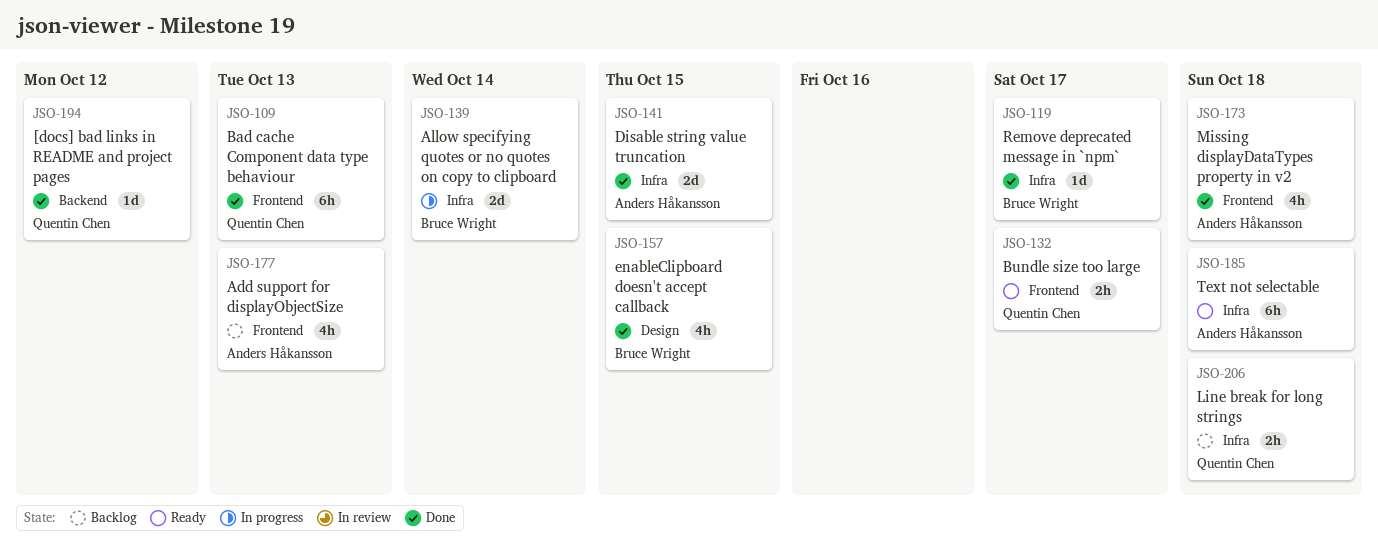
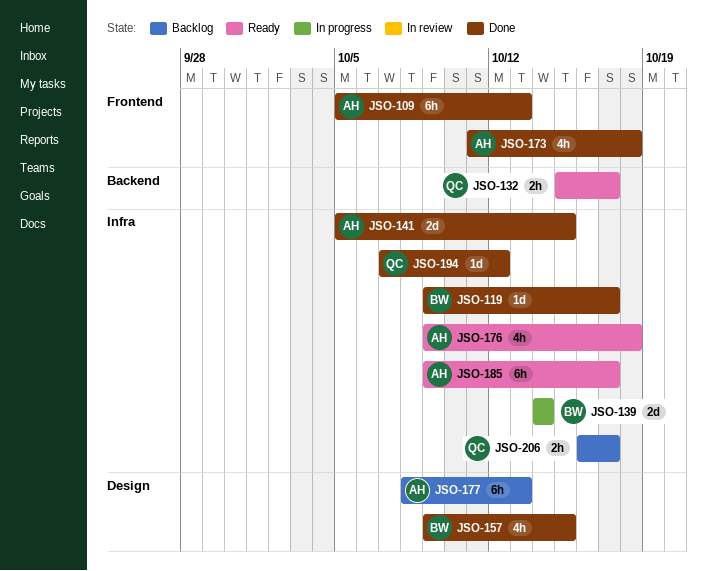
JSO-109, owner: Quentin Chen -> Anders Håkansson
JSO-132, label: Frontend -> Backend
JSO-176: none -> present
JSO-177, label: Frontend -> Design
JSO-177, estimate: 4h -> 6h
JSO-185, due: Oct 18 -> Oct 17
JSO-194, label: Backend -> Infra
JSO-206, due: Oct 18 -> Oct 17

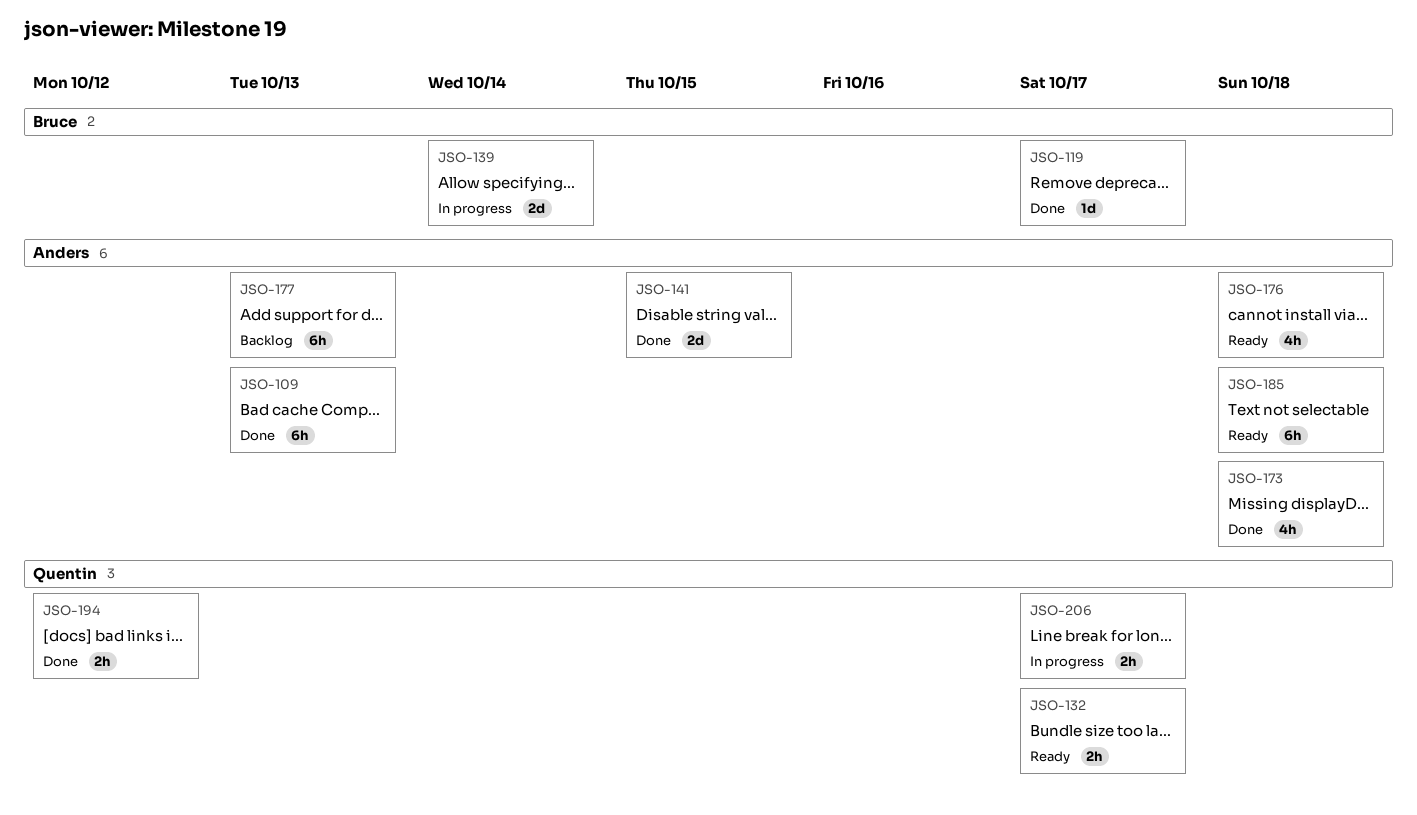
JSO-157: present -> none
JSO-185, due: Oct 17 -> Oct 18
JSO-194, estimate: 1d -> 2h
JSO-206, status: Backlog -> In progress

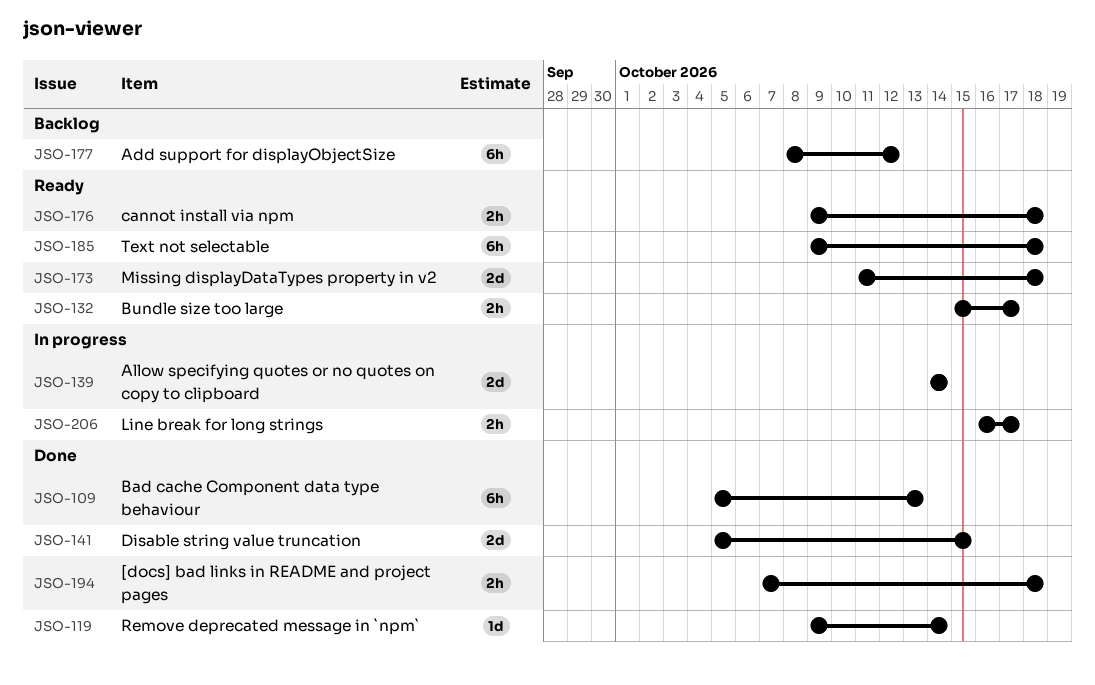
JSO-119, due: Oct 17 -> Oct 14
JSO-173, status: Done -> Ready
JSO-173, estimate: 4h -> 2d
JSO-176, estimate: 4h -> 2h
JSO-177, due: Oct 13 -> Oct 12
JSO-194, due: Oct 12 -> Oct 18

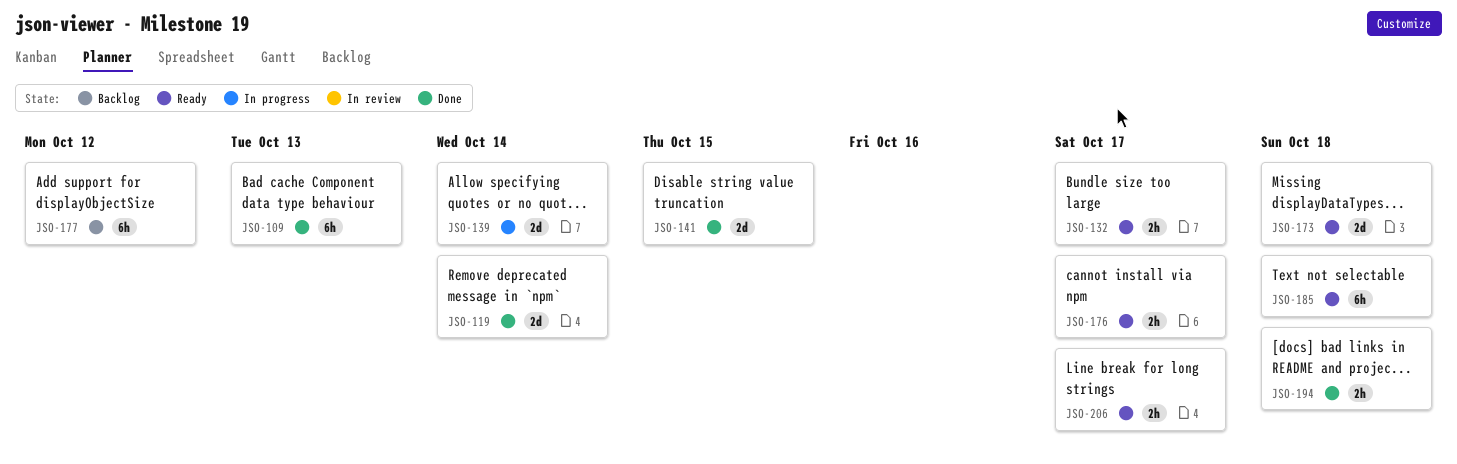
JSO-119, estimate: 1d -> 2d
JSO-176, due: Oct 18 -> Oct 17
JSO-206, status: In progress -> Ready

